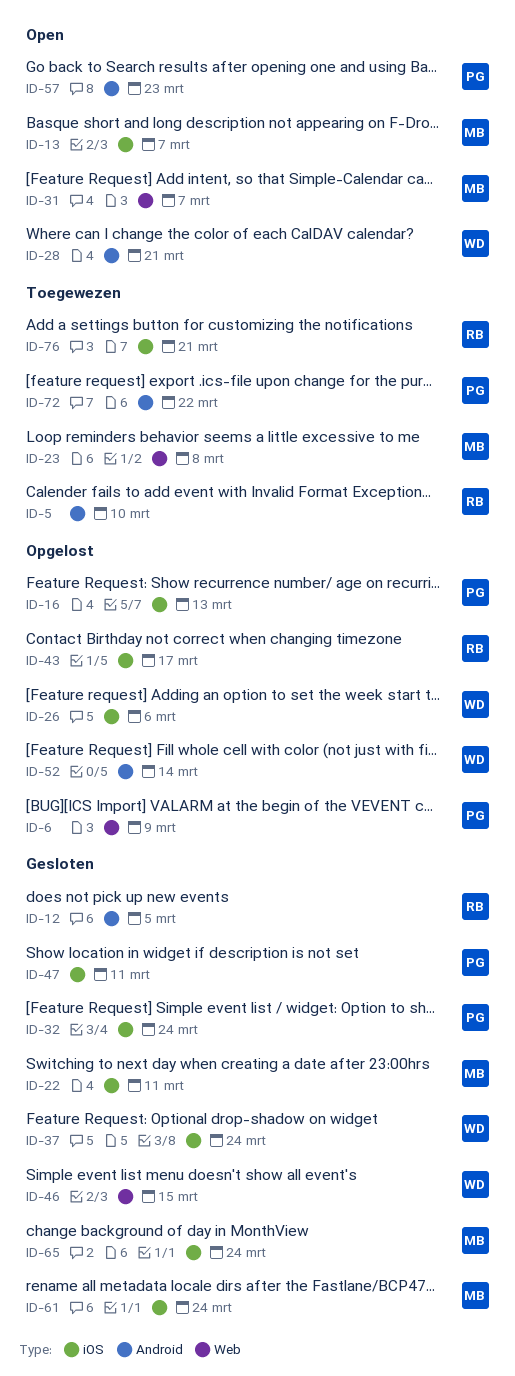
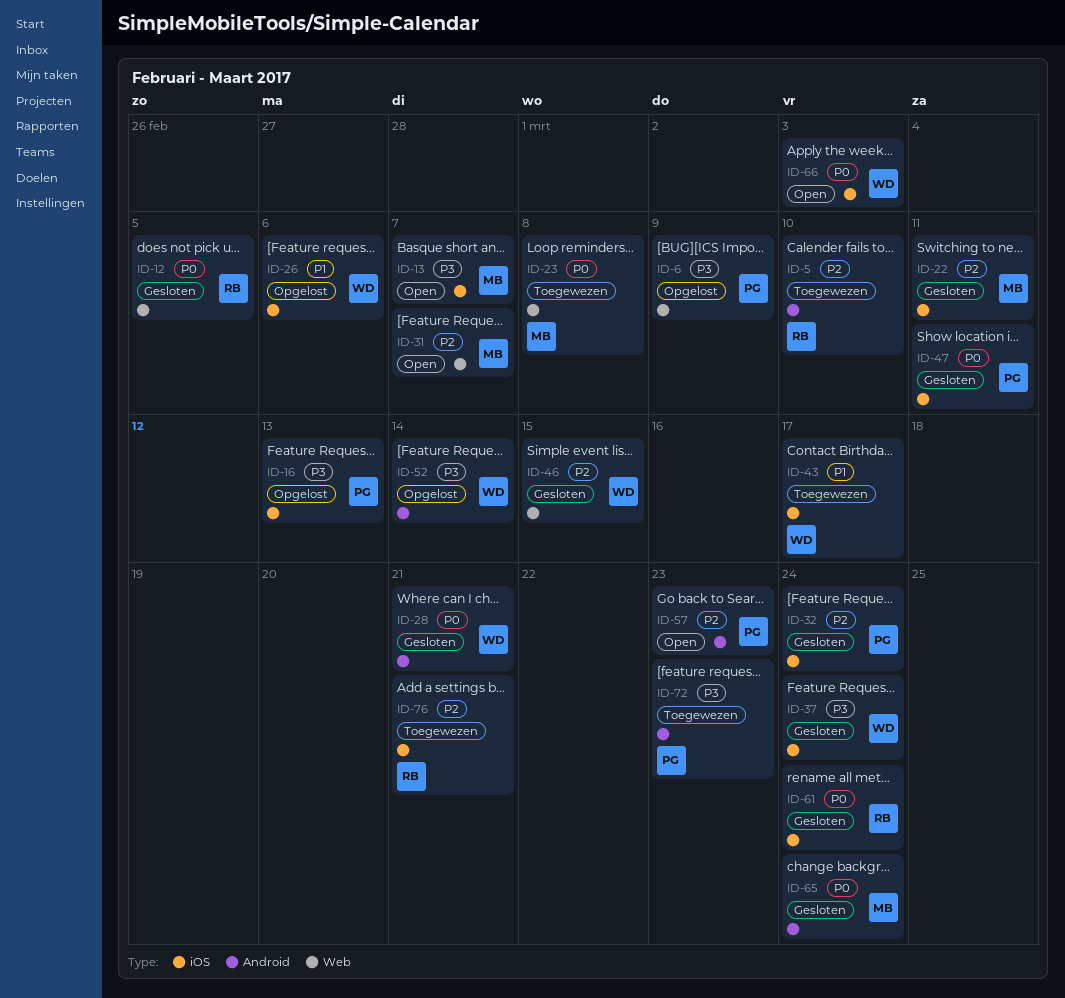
ID-12, label: Android -> Web
ID-28, status: Open -> Gesloten
ID-43, status: Opgelost -> Toegewezen
ID-43, owner: RB -> WD
ID-61, owner: MB -> RB
ID-65, label: iOS -> Android
ID-66: none -> present
ID-72, due: Mar 22 -> Mar 23

